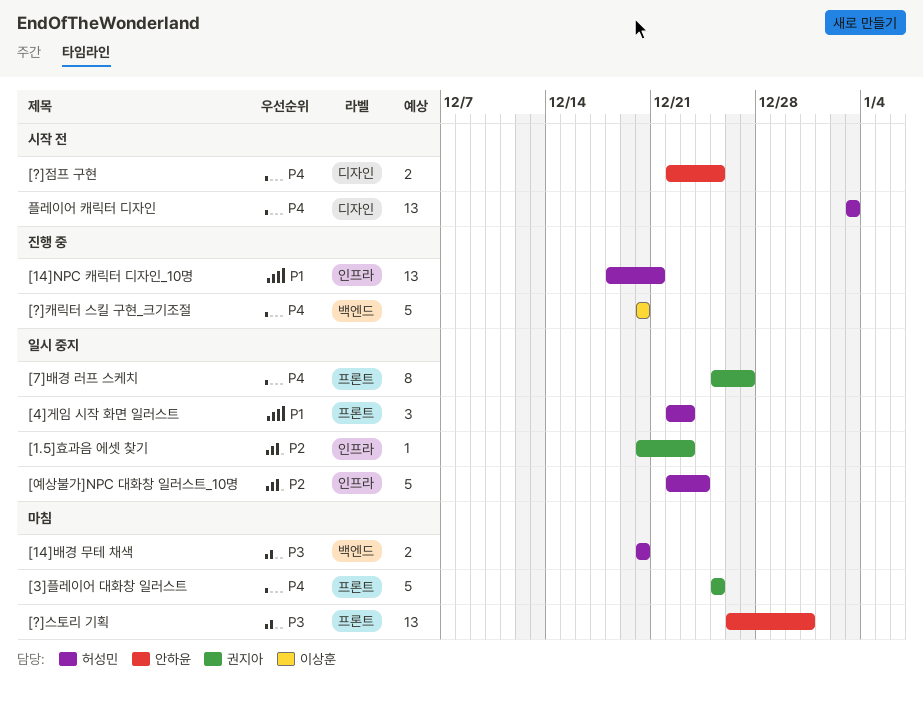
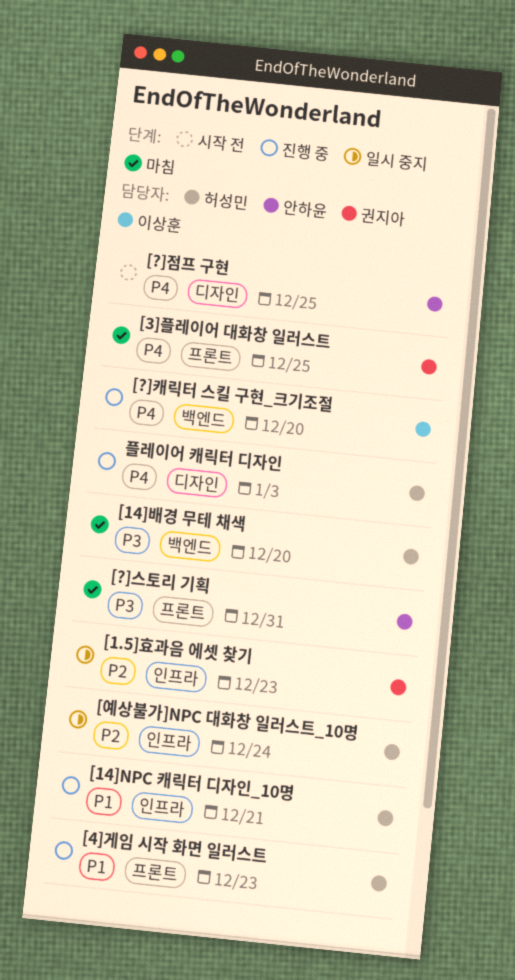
[4]게임 시작 화면 일러스트, status: 일시 중지 -> 진행 중
[7]배경 러프 스케치: present -> none
플레이어 캐릭터 디자인, status: 시작 전 -> 진행 중

